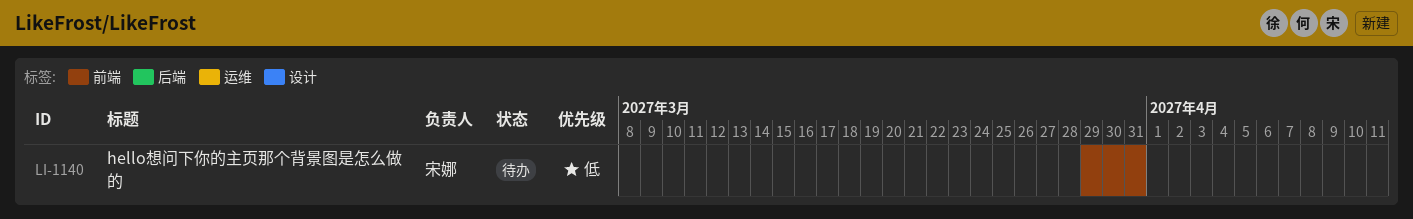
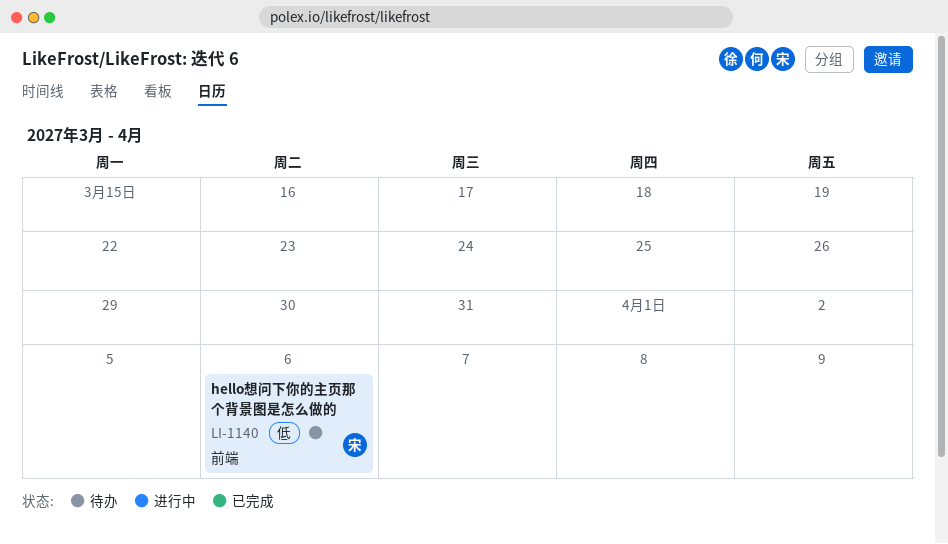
LI-1140, due: Mar 31 -> Apr 6

